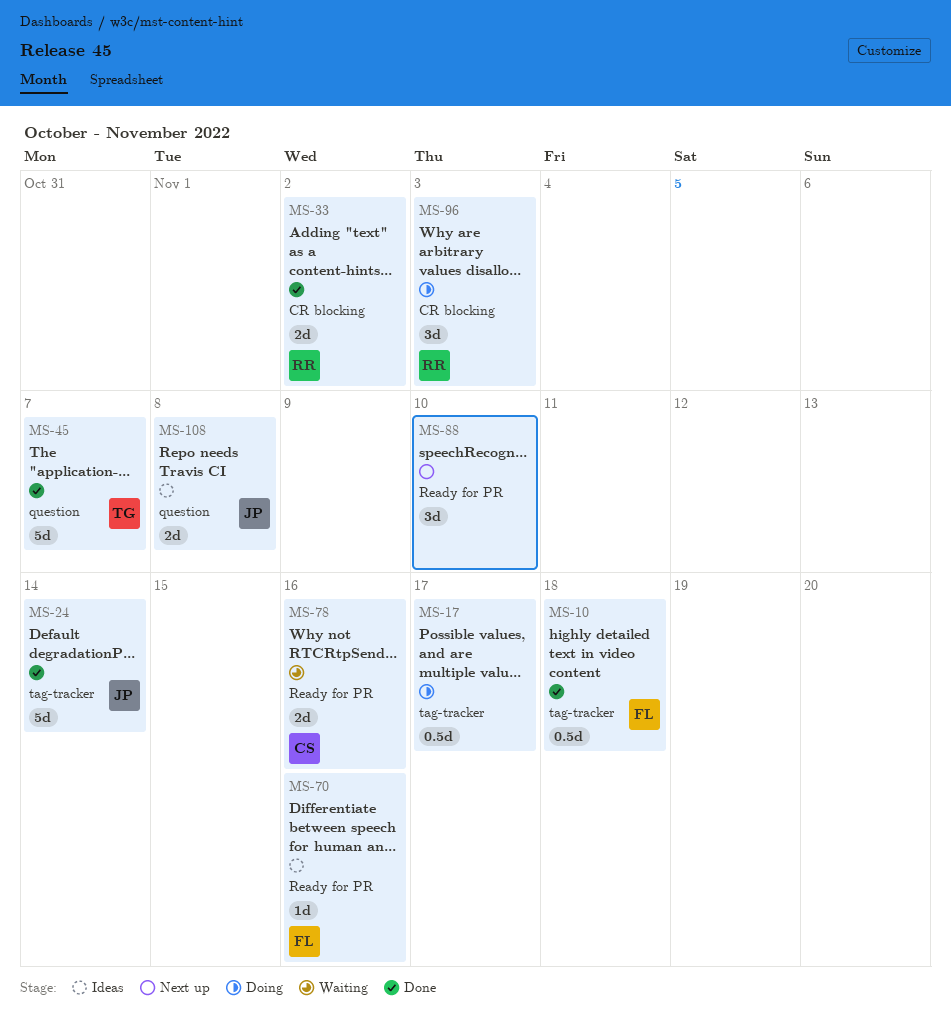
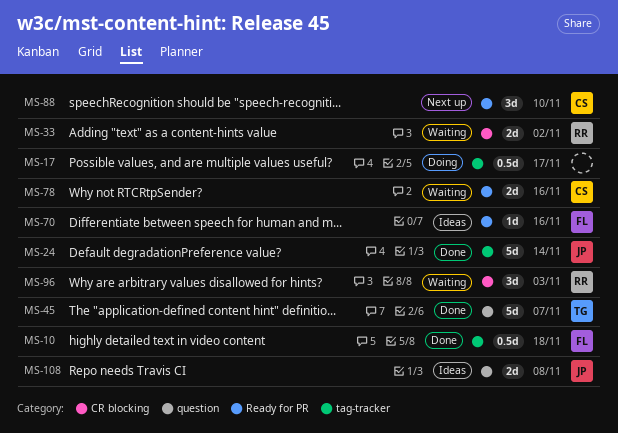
MS-33, status: Done -> Waiting
MS-88, owner: none -> CS
MS-96, status: Doing -> Waiting

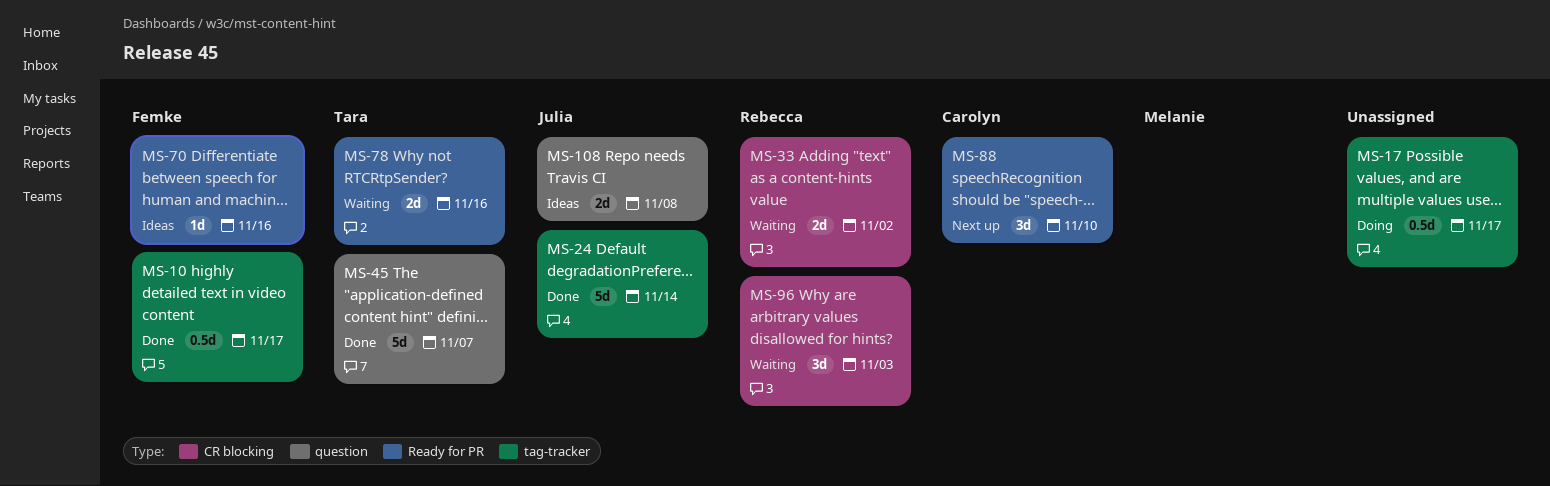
MS-10, due: Nov 18 -> Nov 17
MS-78, owner: Carolyn -> Tara

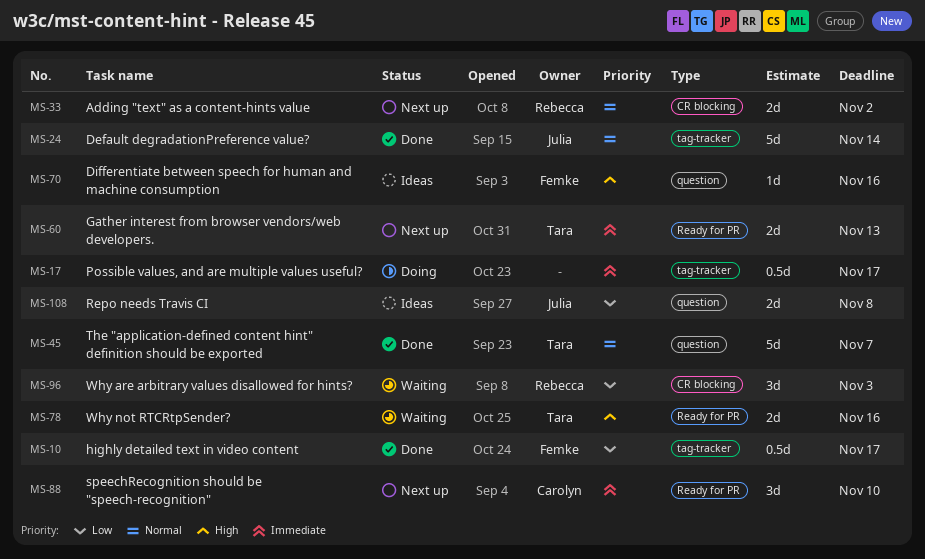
MS-33, status: Waiting -> Next up
MS-60: none -> present
MS-70, label: Ready for PR -> question

